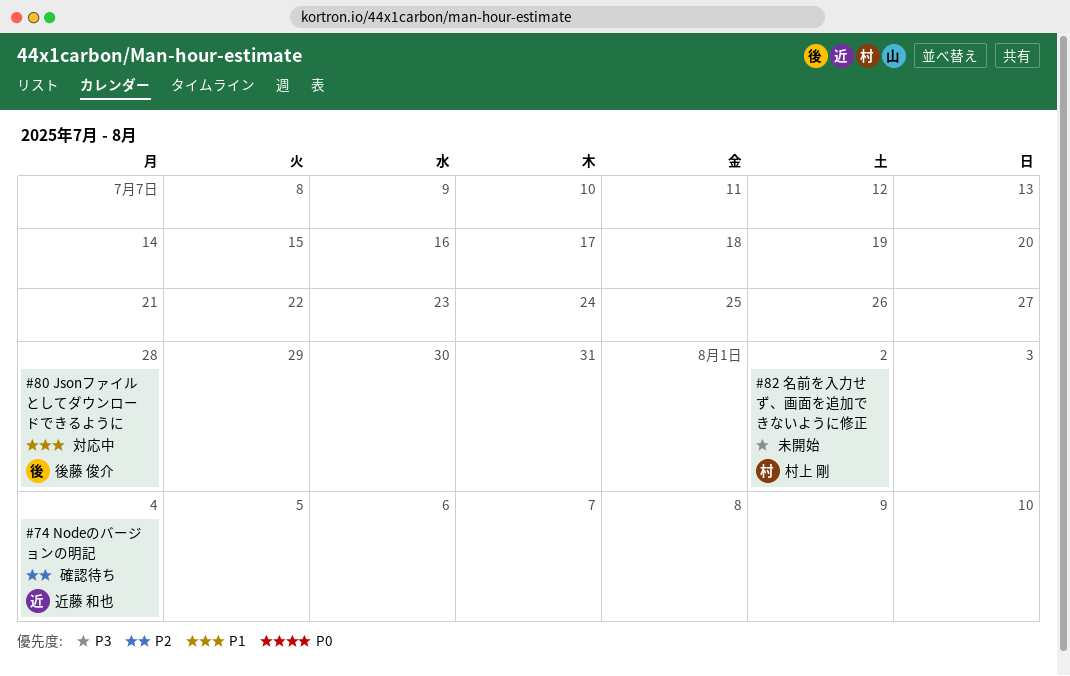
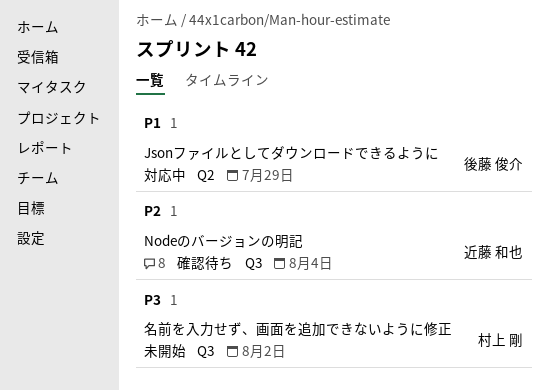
Jsonファイルとしてダウンロードできるように, due: Jul 28 -> Jul 29

